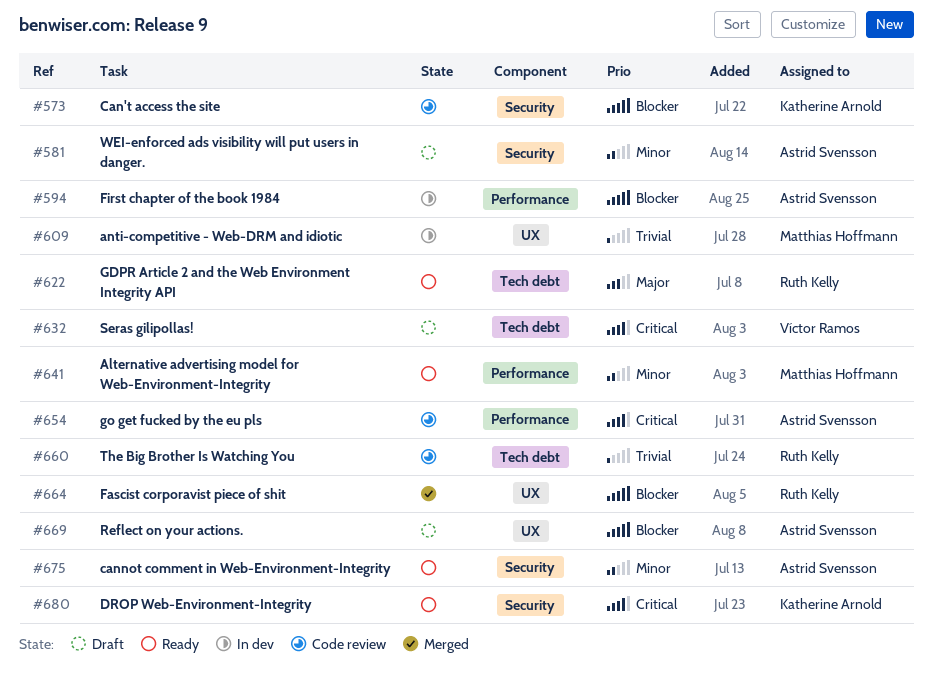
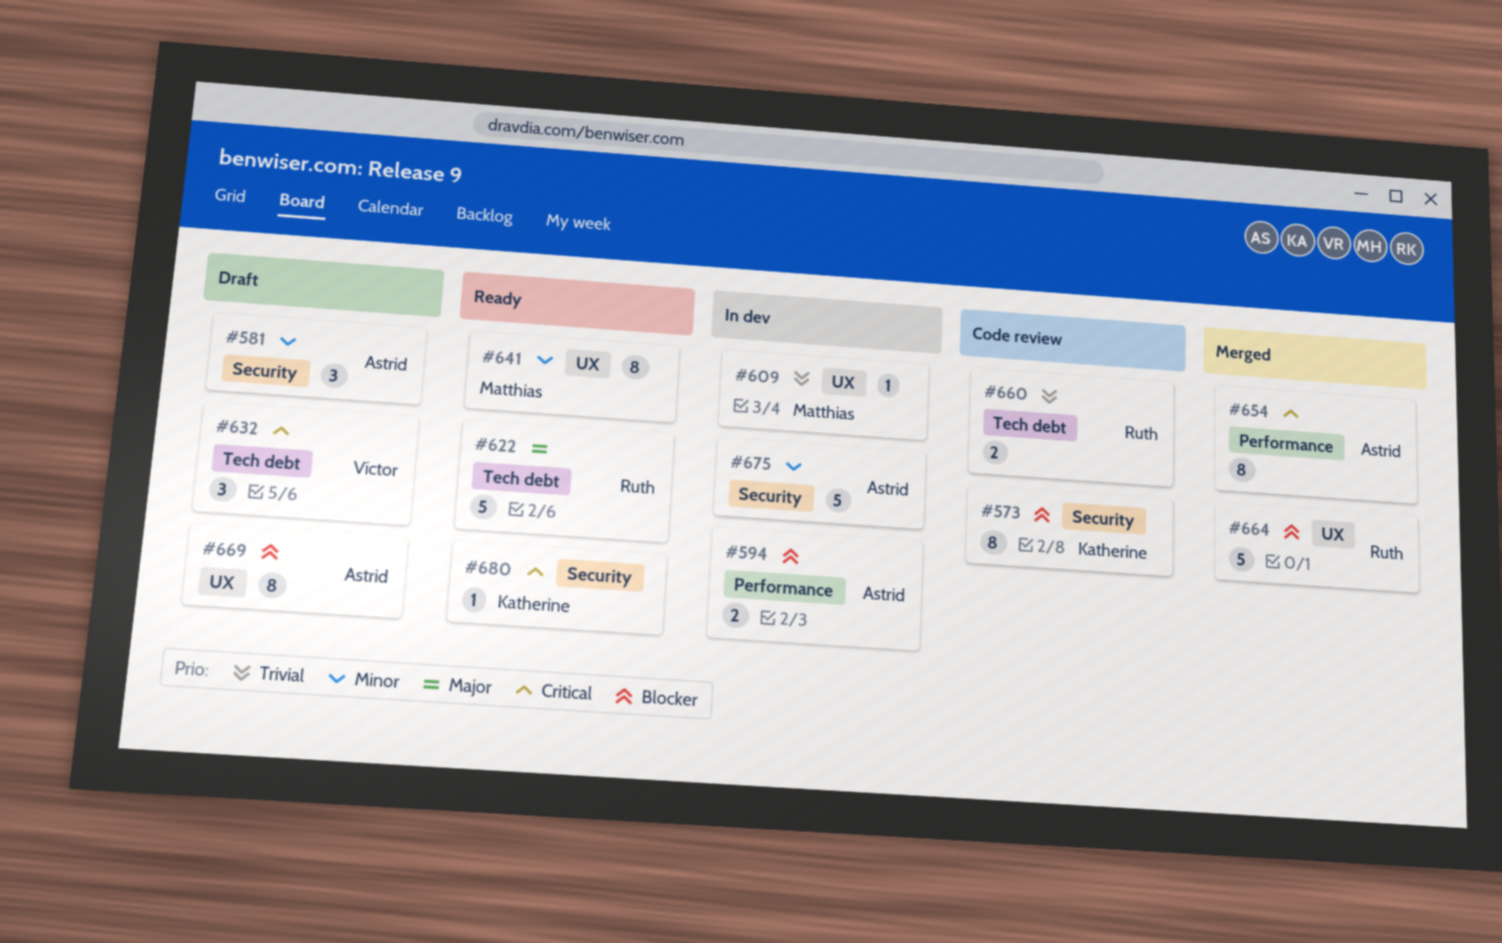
#641, label: Performance -> UX
#654, status: Code review -> Merged
#675, status: Ready -> In dev

